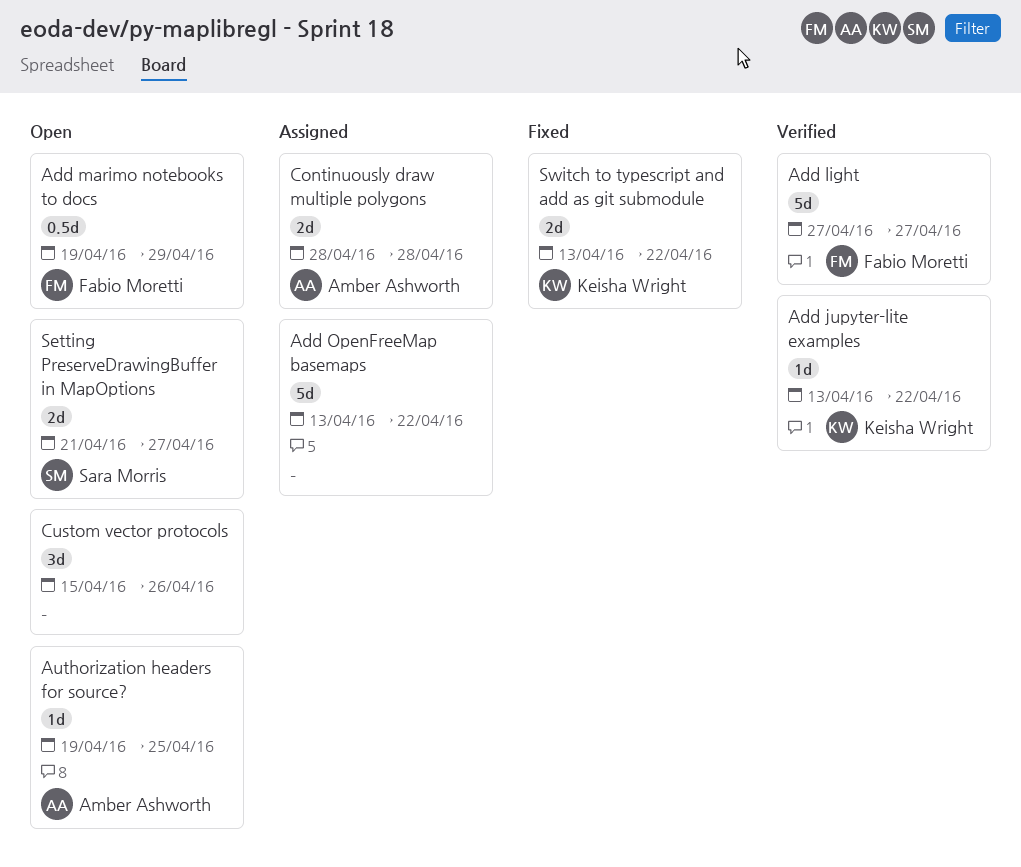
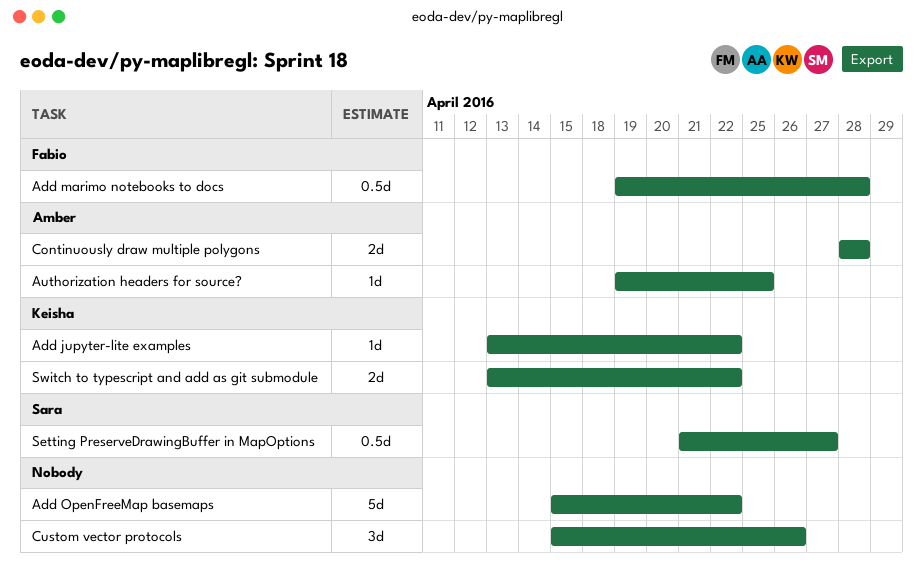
Add light: present -> none
Add marimo notebooks to docs, due: Apr 29 -> Apr 28
Add OpenFreeMap basemaps, start: Apr 13 -> Apr 15
Setting PreserveDrawingBuffer in MapOptions, estimate: 2d -> 0.5d

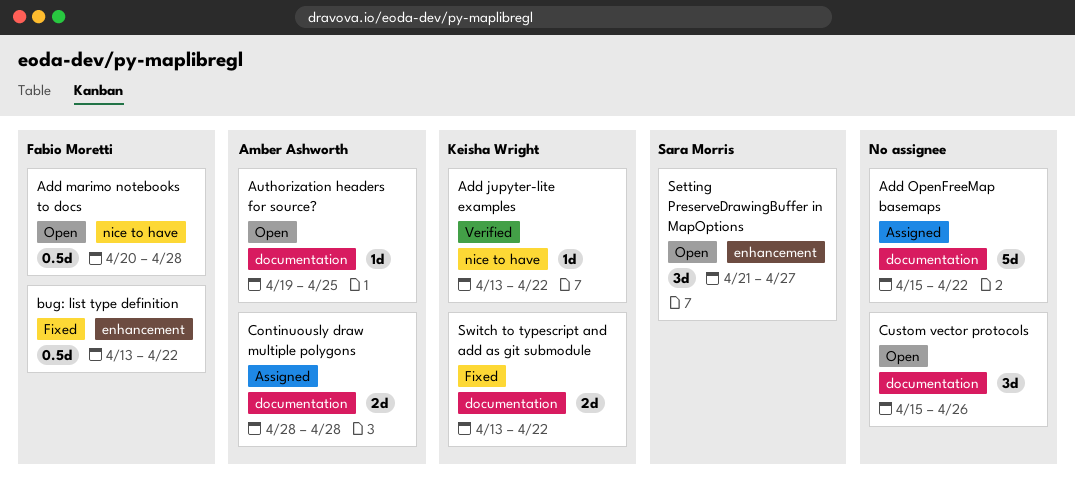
Add marimo notebooks to docs, start: Apr 19 -> Apr 20
bug: list type definition: none -> present
Setting PreserveDrawingBuffer in MapOptions, estimate: 0.5d -> 3d

